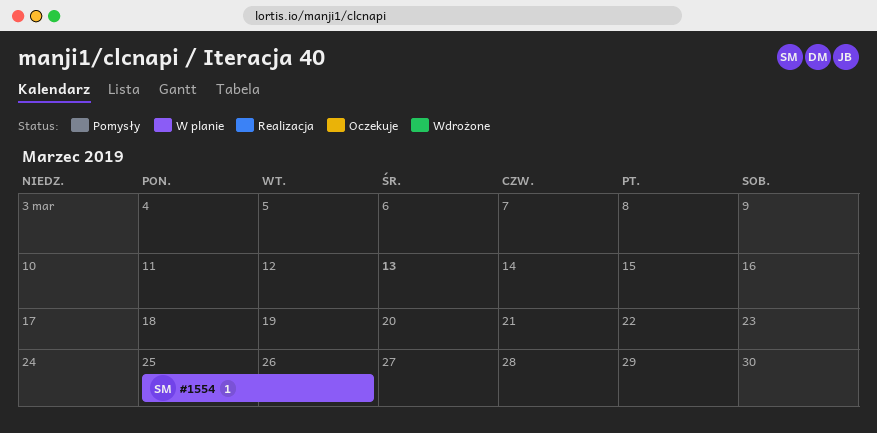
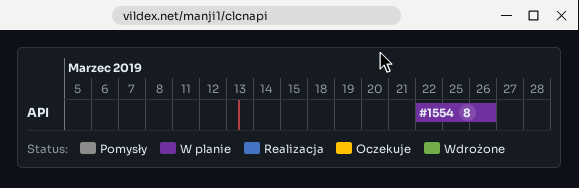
#1554, estimate: 1 -> 8
#1554, start: Mar 25 -> Mar 22

